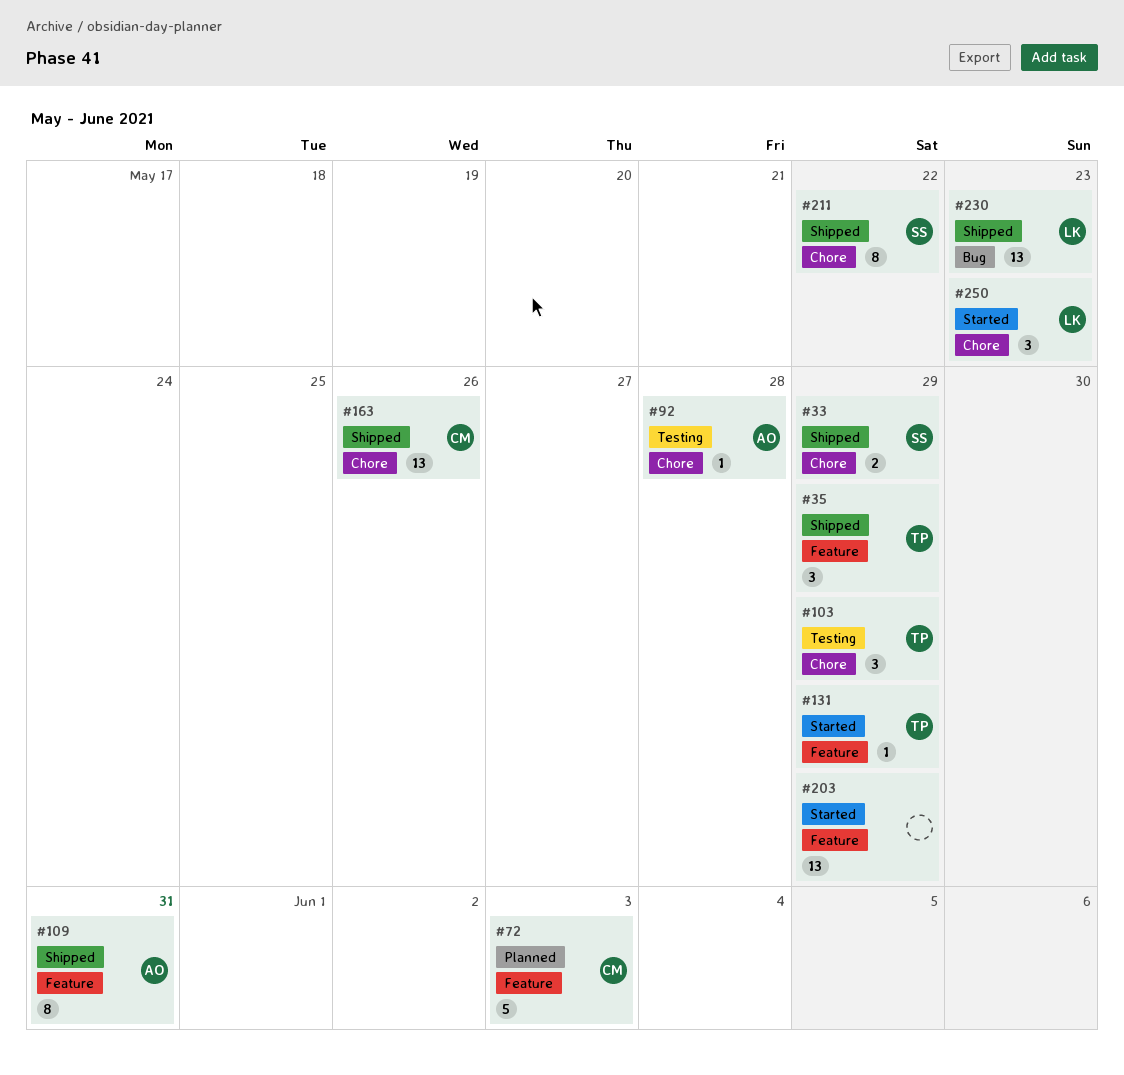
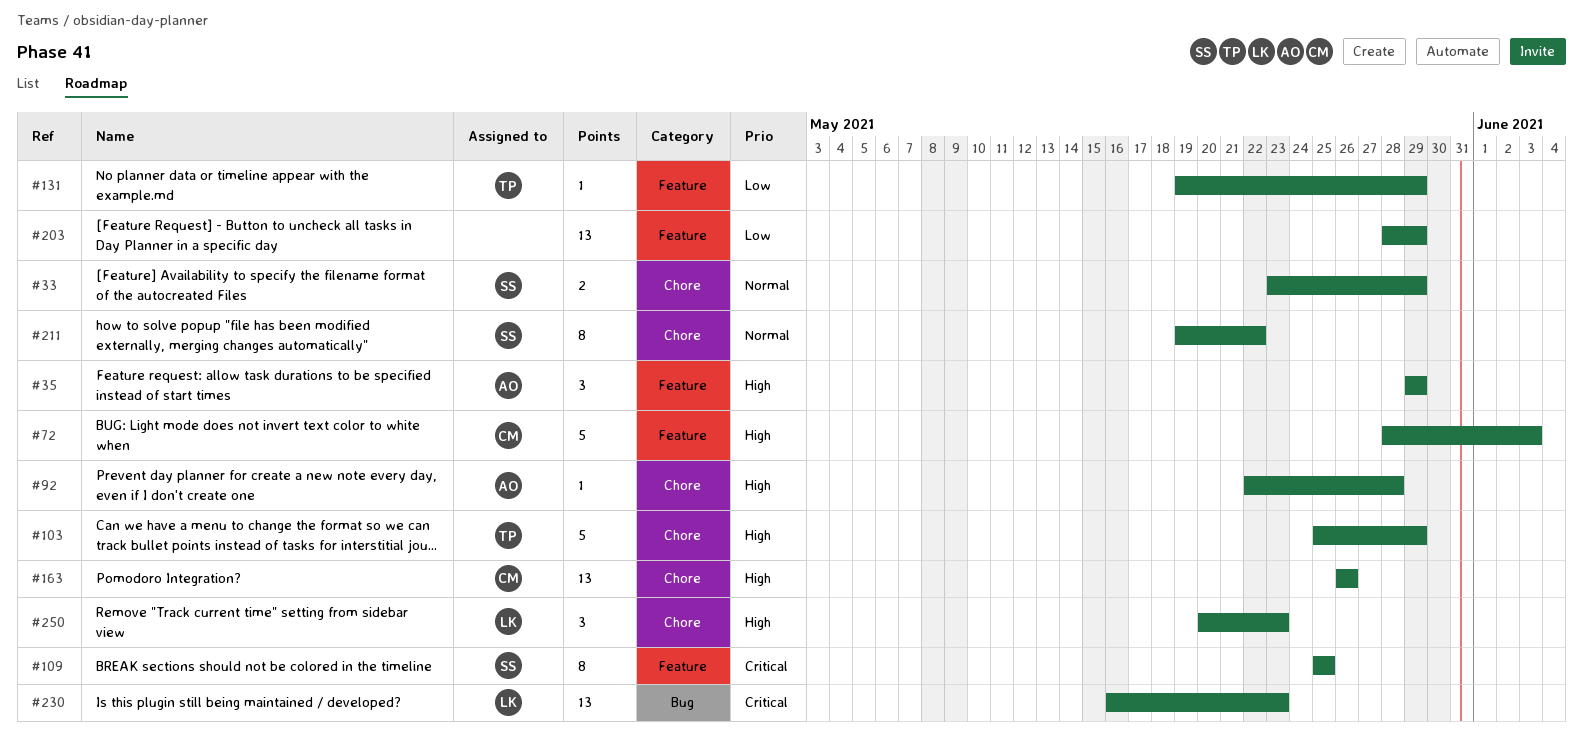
#35, owner: TP -> AO
#103, estimate: 3 -> 5
#109, owner: AO -> SS
#109, due: May 31 -> May 25

